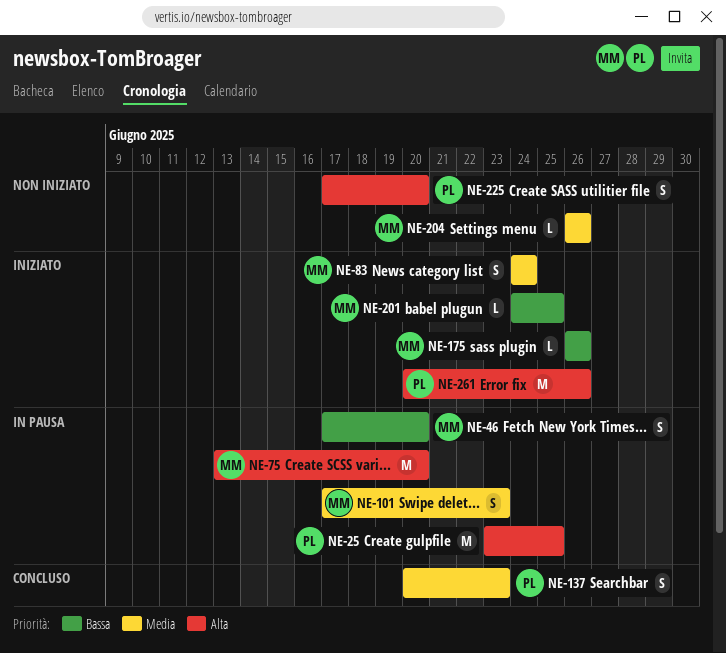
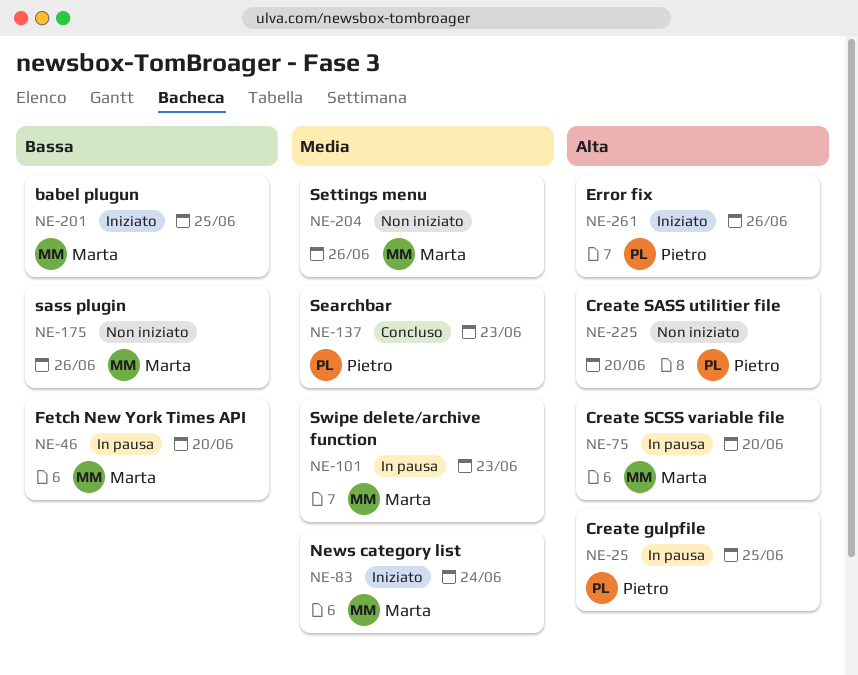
NE-175, status: Iniziato -> Non iniziato

